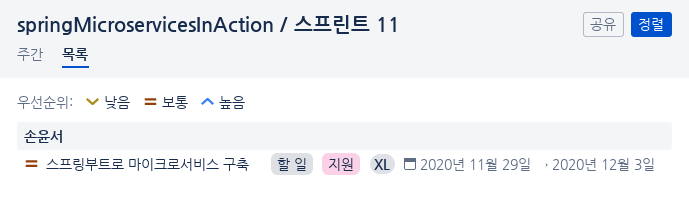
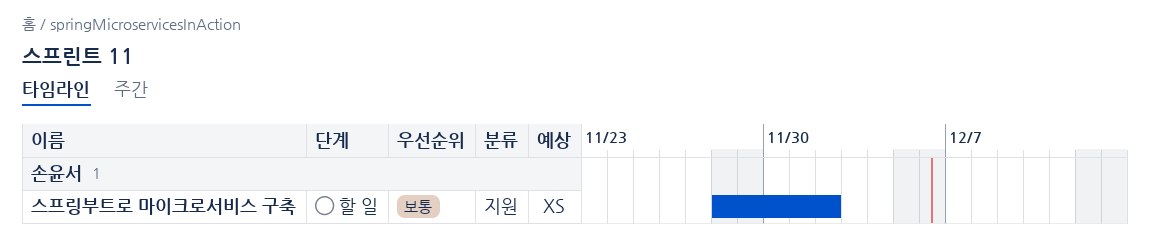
스프링부트로 마이크로서비스 구축, estimate: XL -> XS
스프링부트로 마이크로서비스 구축, start: Nov 29 -> Nov 28
스프링부트로 마이크로서비스 구축, due: Dec 3 -> Dec 2

